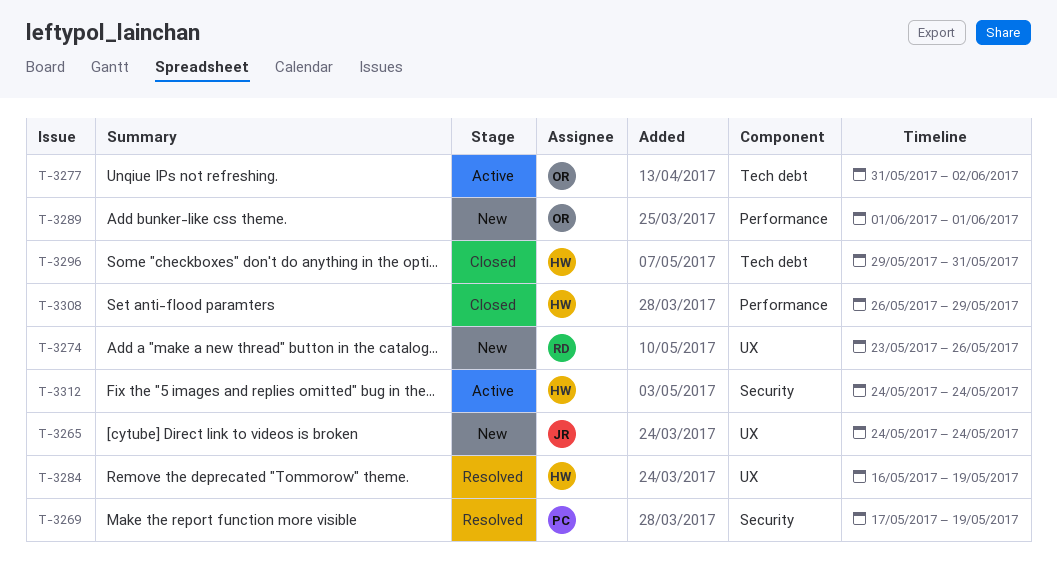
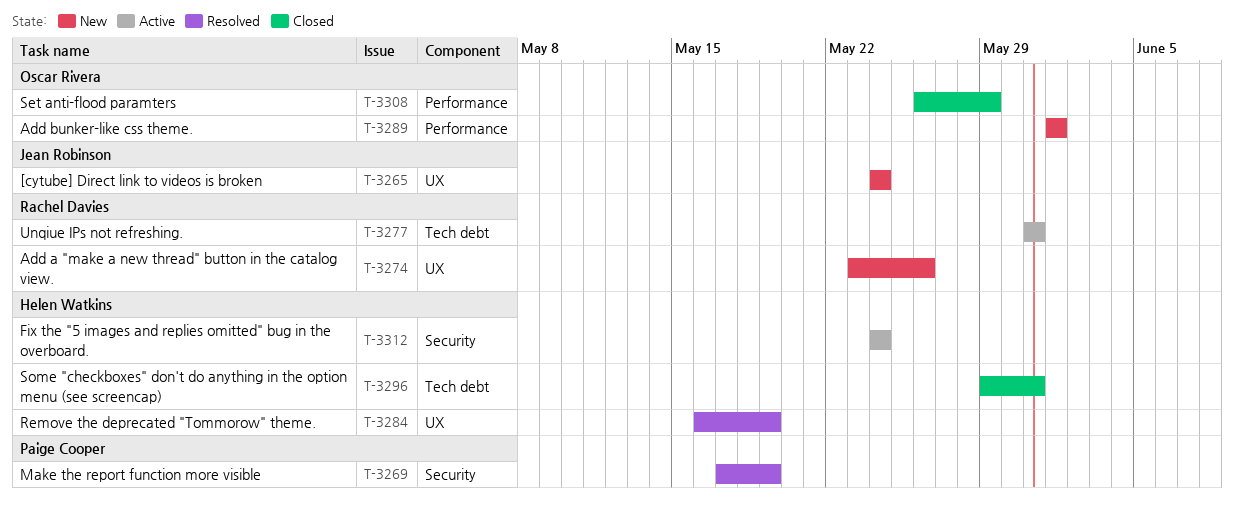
T-3277, owner: Oscar Rivera -> Rachel Davies
T-3277, due: Jun 2 -> May 31
T-3308, owner: Helen Watkins -> Oscar Rivera

